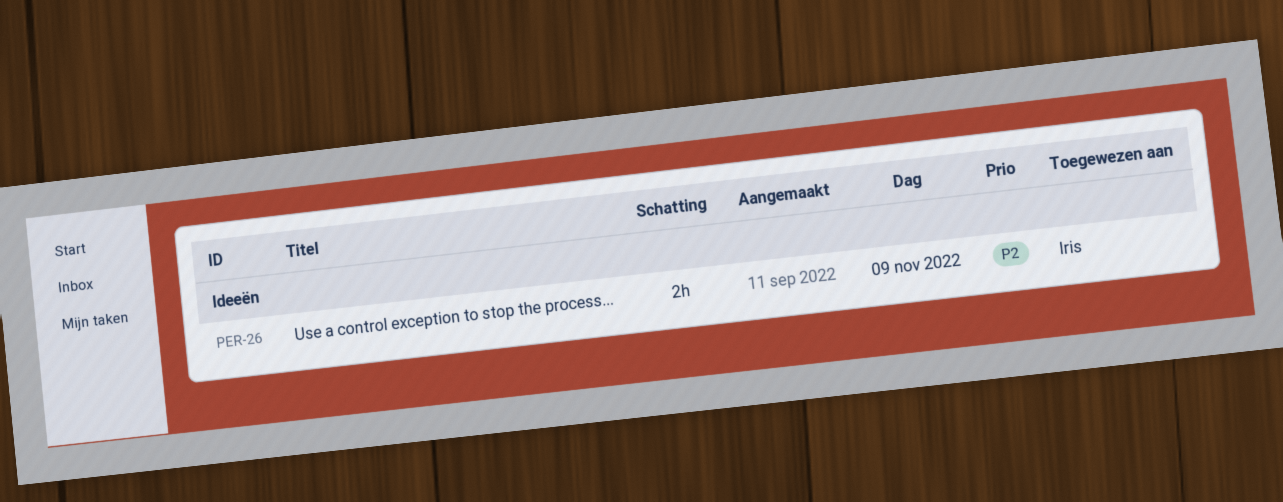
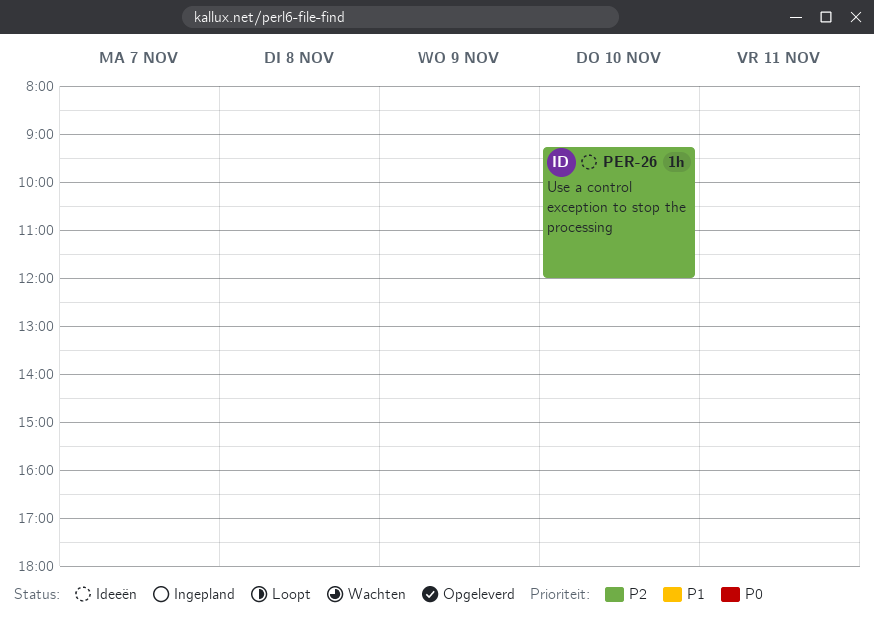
PER-26, estimate: 2h -> 1h
PER-26, day: Nov 9 -> Nov 10

